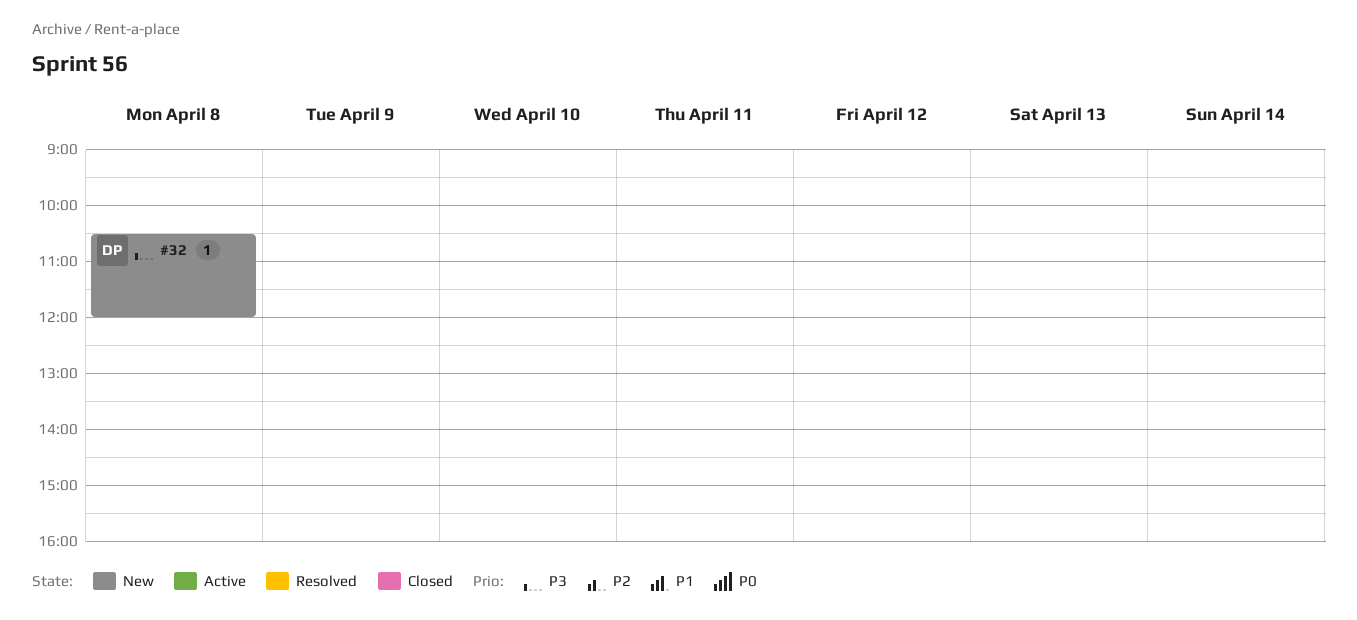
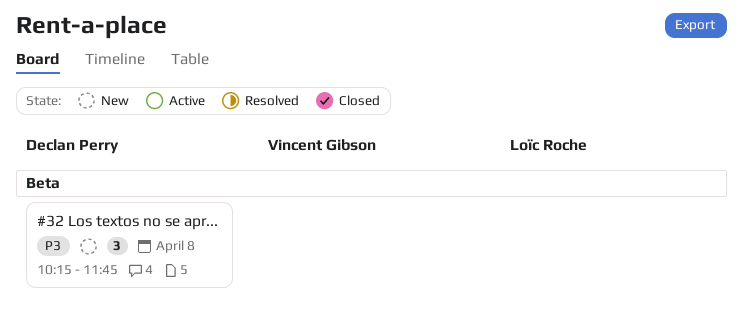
#32, estimate: 1 -> 3
#32, begins: 10:30 -> 10:15
#32, ends: 12:00 -> 11:45

